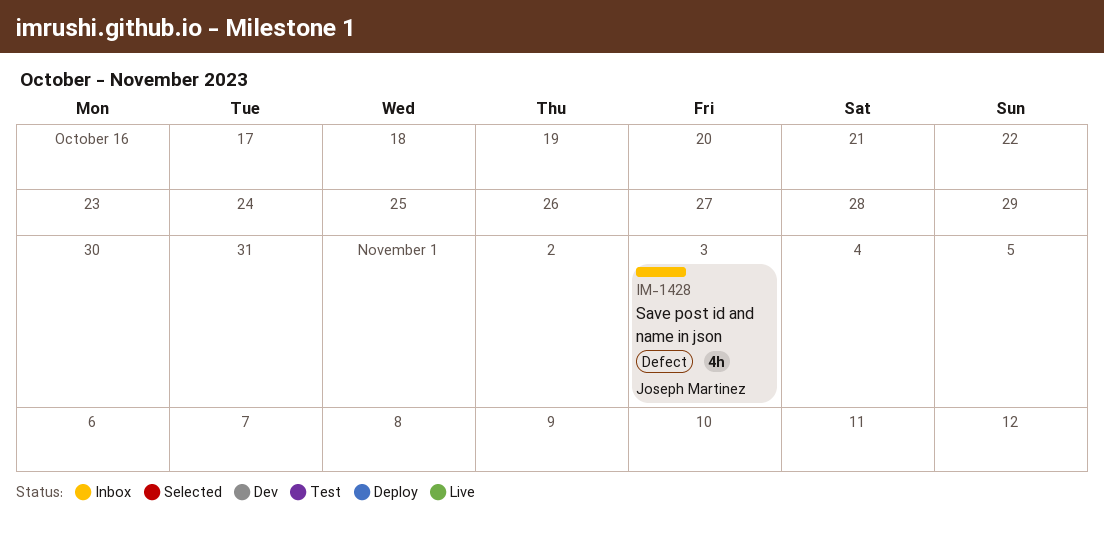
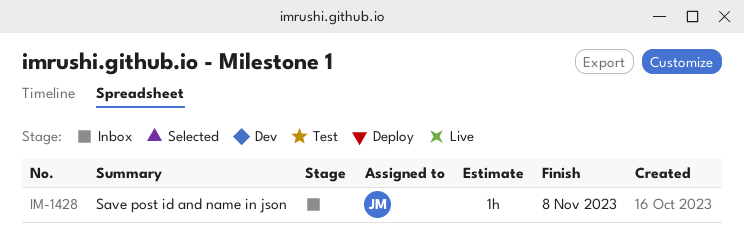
IM-1428, estimate: 4h -> 1h
IM-1428, due: Nov 3 -> Nov 8

